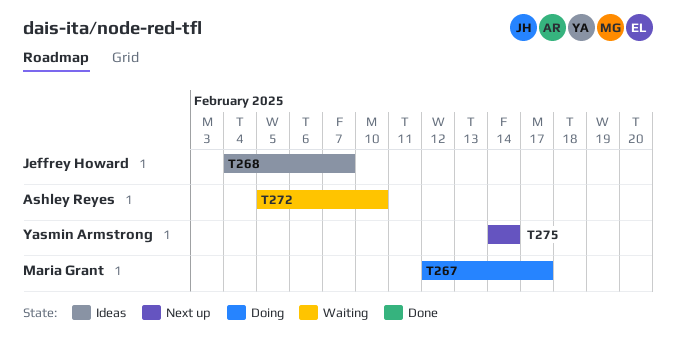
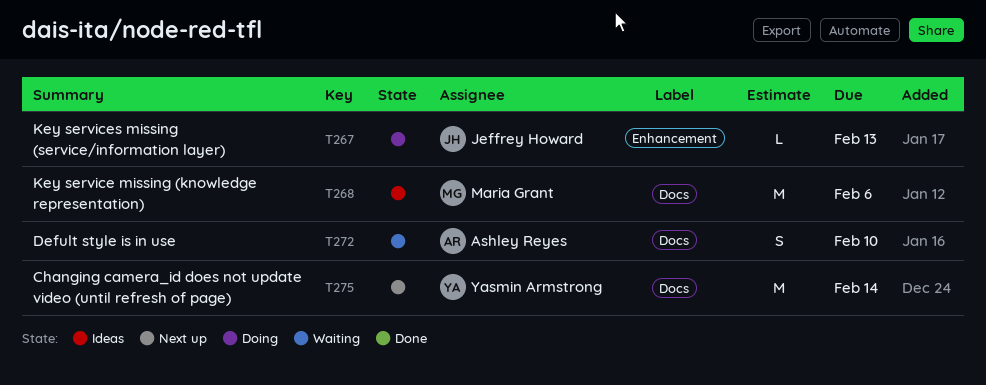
T267, owner: Maria Grant -> Jeffrey Howard
T267, due: Feb 17 -> Feb 13
T268, owner: Jeffrey Howard -> Maria Grant
T268, due: Feb 7 -> Feb 6

